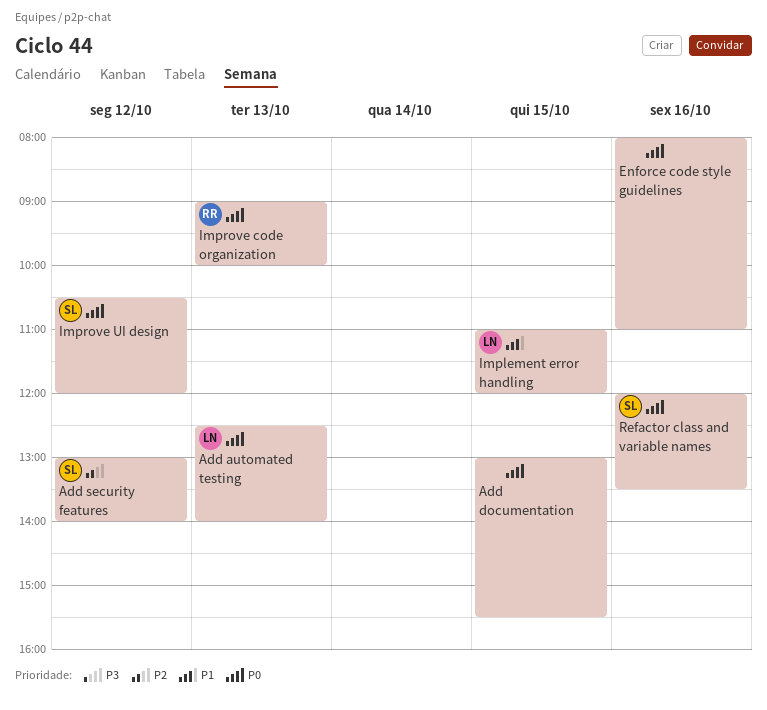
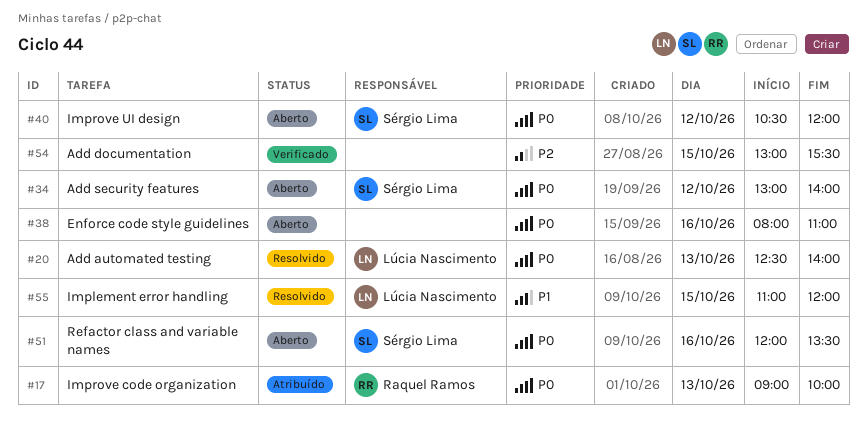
Add documentation, priority: P0 -> P2
Add security features, priority: P2 -> P0

